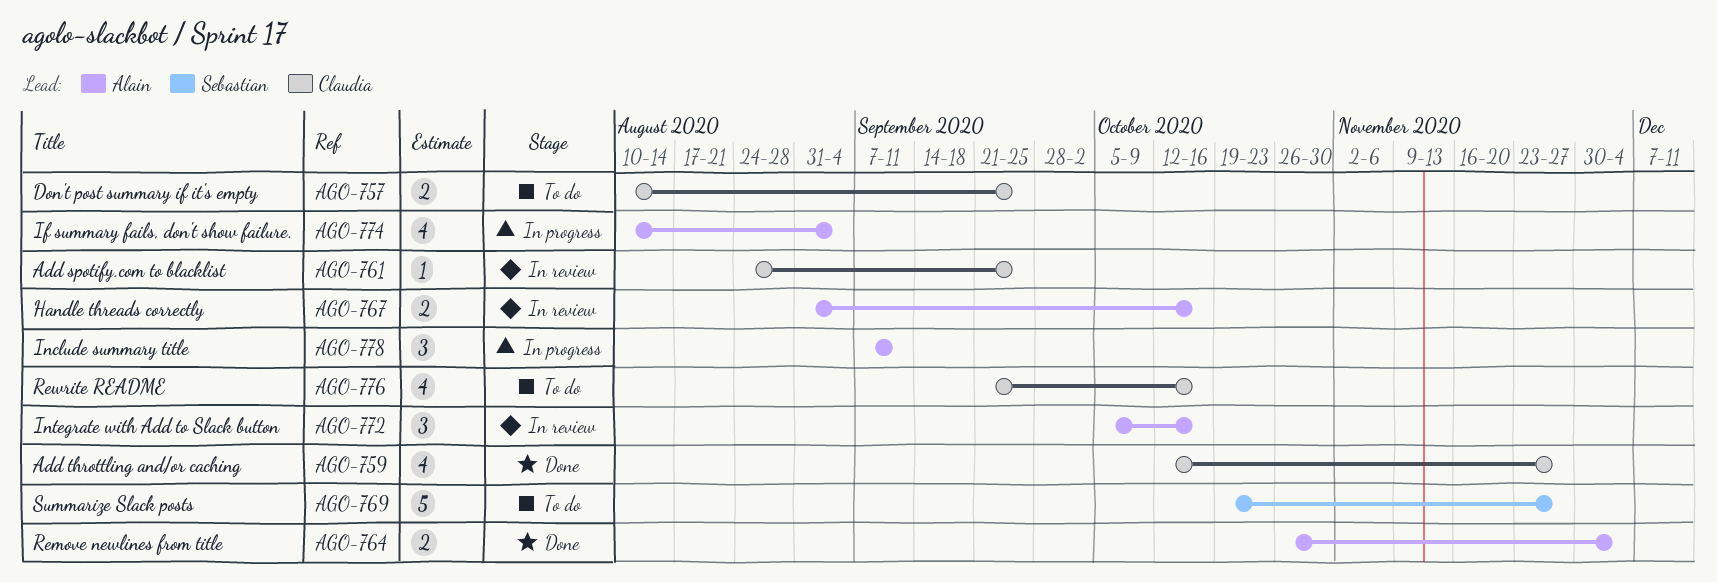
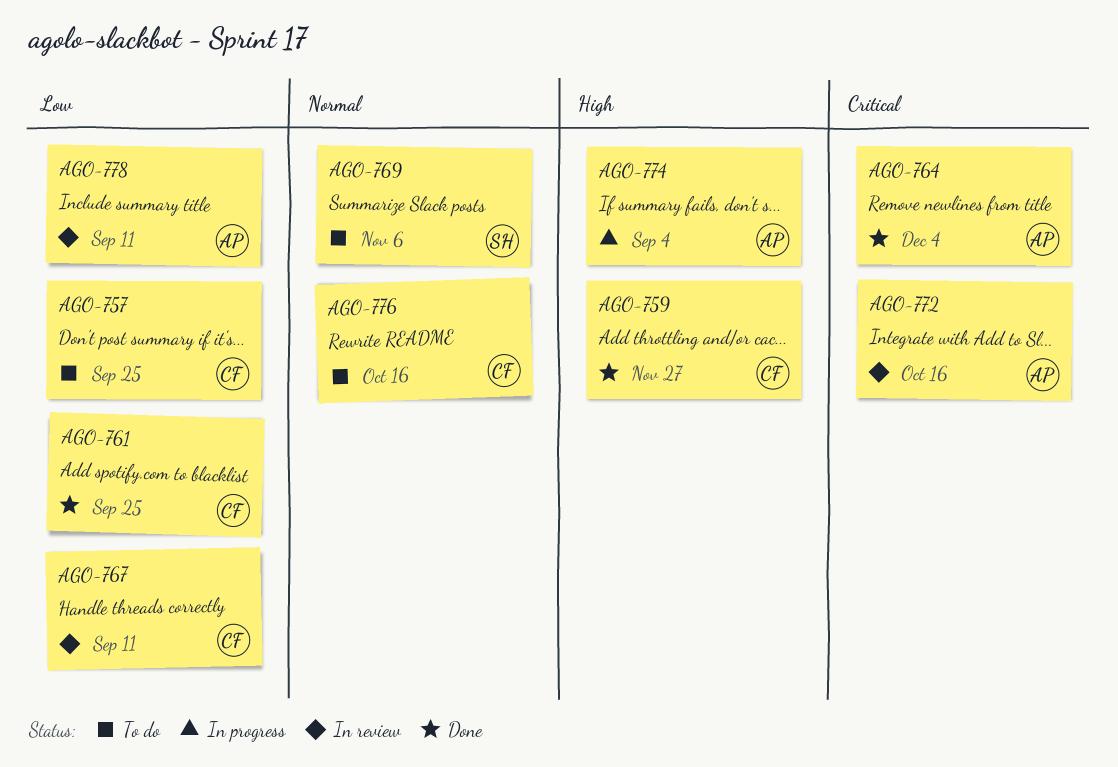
AGO-761, status: In review -> Done
AGO-767, owner: Alain -> Claudia
AGO-767, due: Oct 16 -> Sep 11
AGO-769, due: Nov 27 -> Nov 6
AGO-778, status: In progress -> In review

